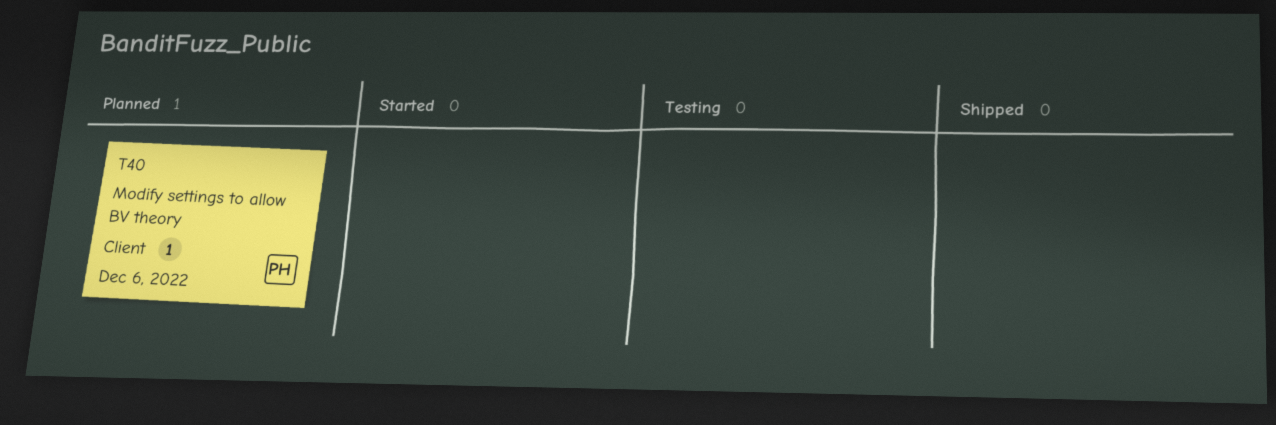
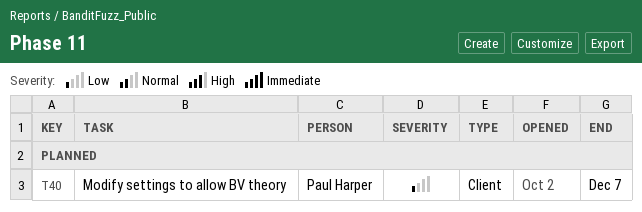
T40, due: Dec 6 -> Dec 7

